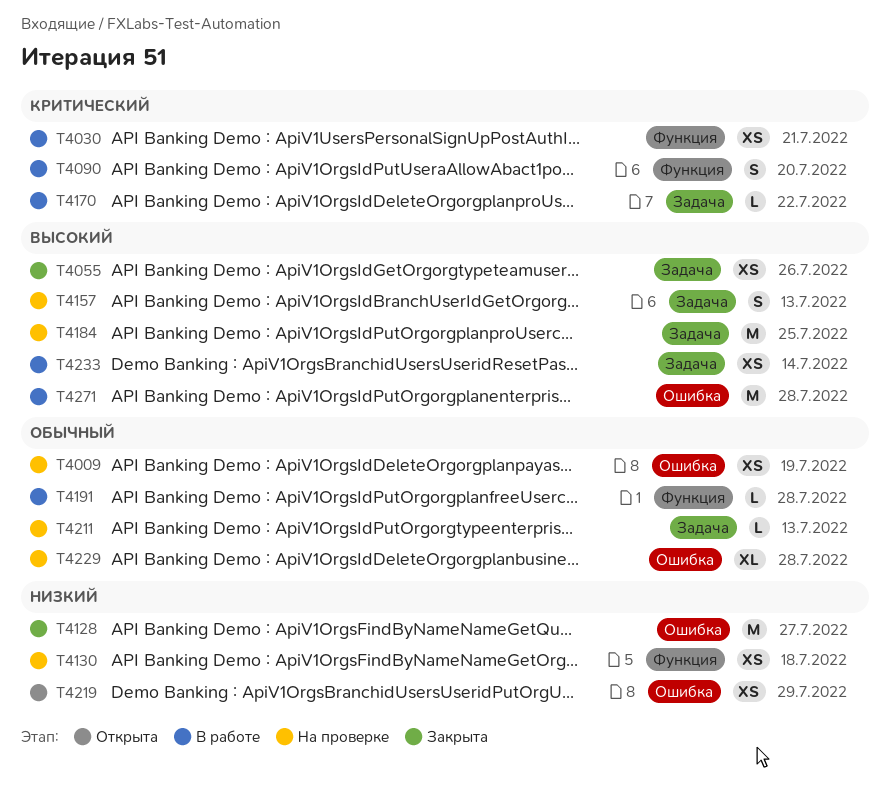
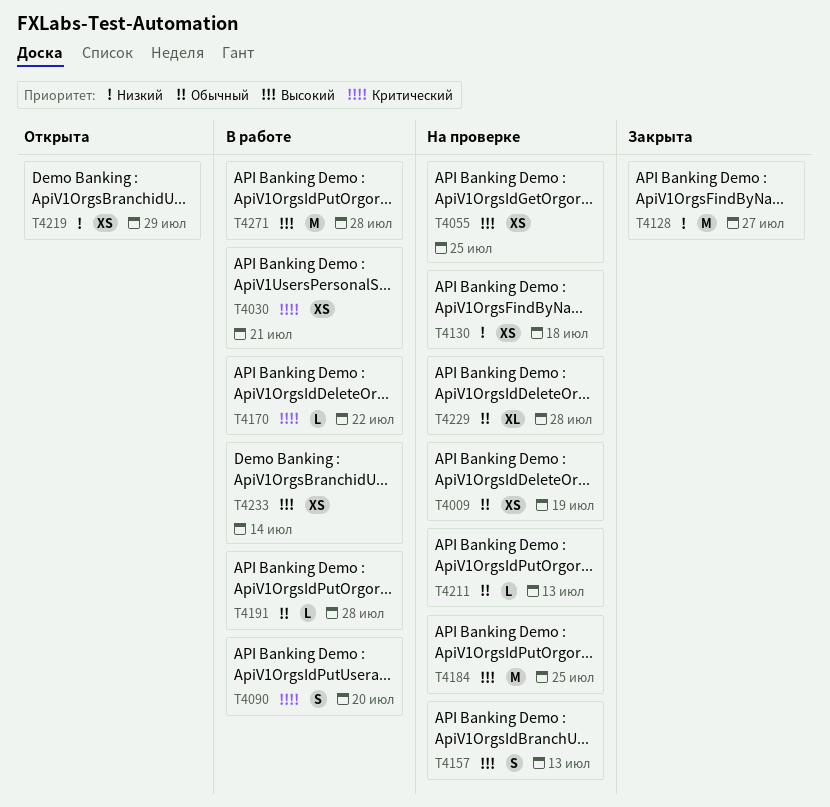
T4055, status: Закрыта -> На проверке
T4055, due: Jul 26 -> Jul 25

